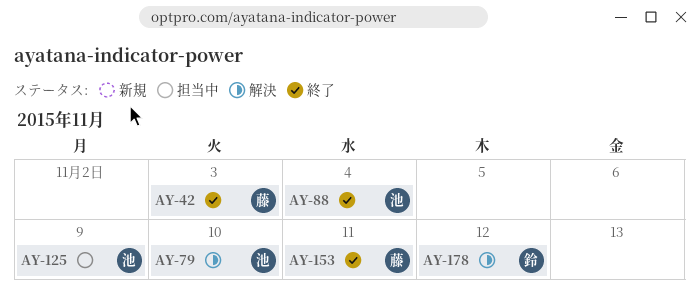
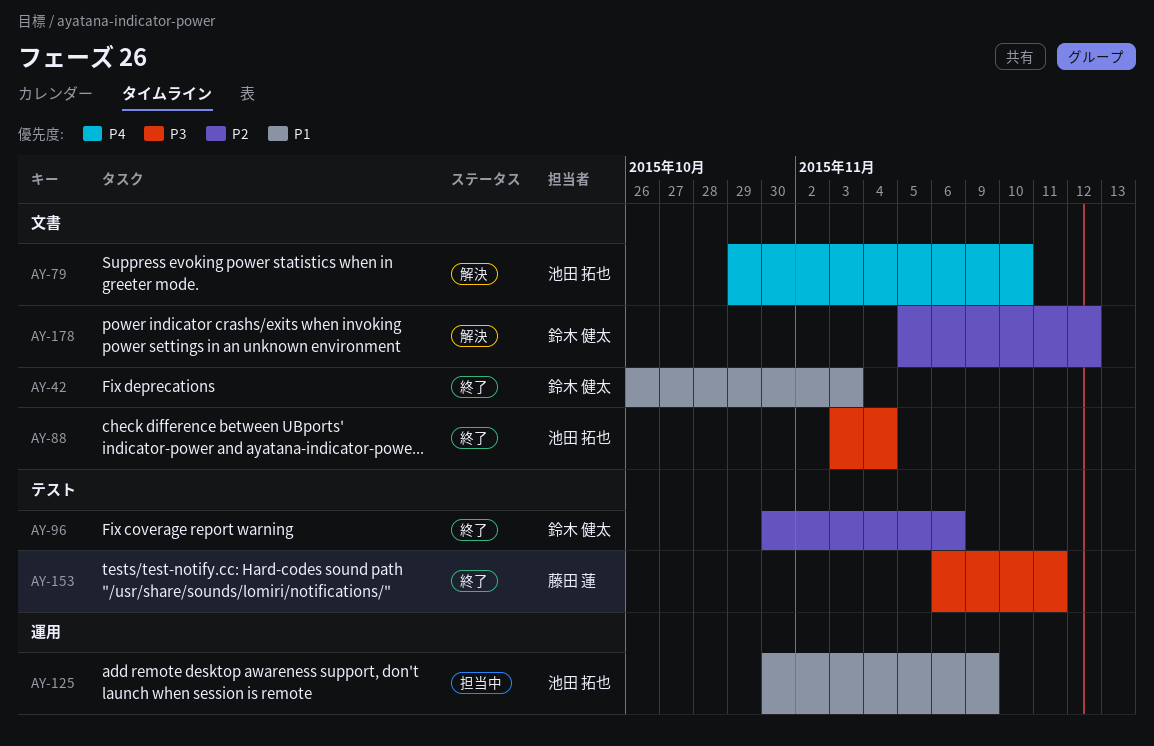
AY-42, owner: 藤田 蓮 -> 鈴木 健太
AY-96: none -> present

